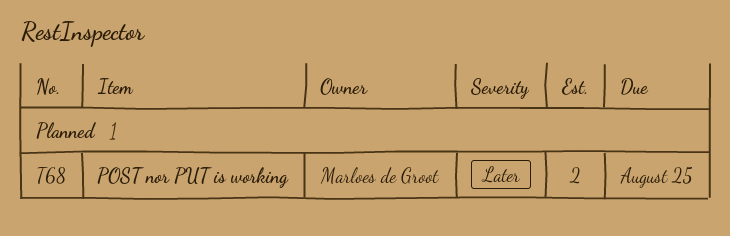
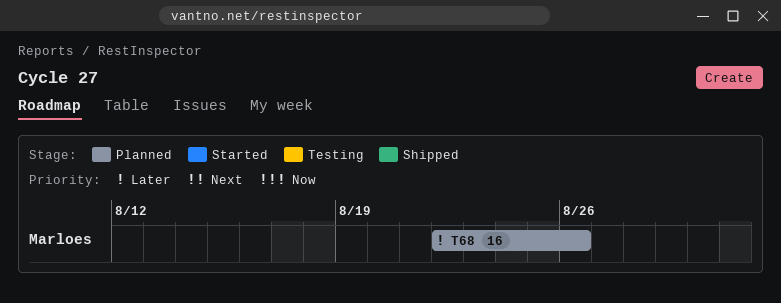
T68, estimate: 2 -> 16
T68, due: Aug 25 -> Aug 26

